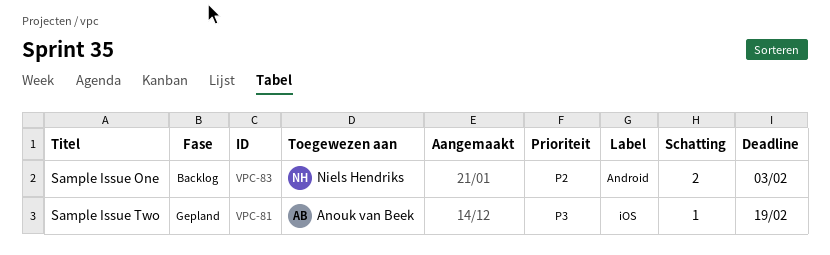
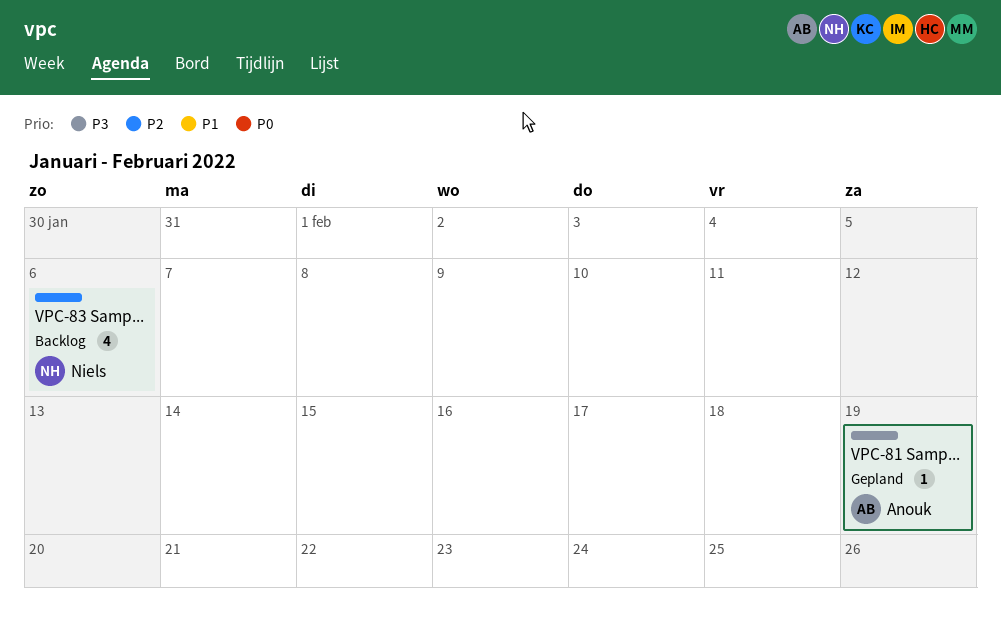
VPC-83, estimate: 2 -> 4
VPC-83, due: Feb 3 -> Feb 6

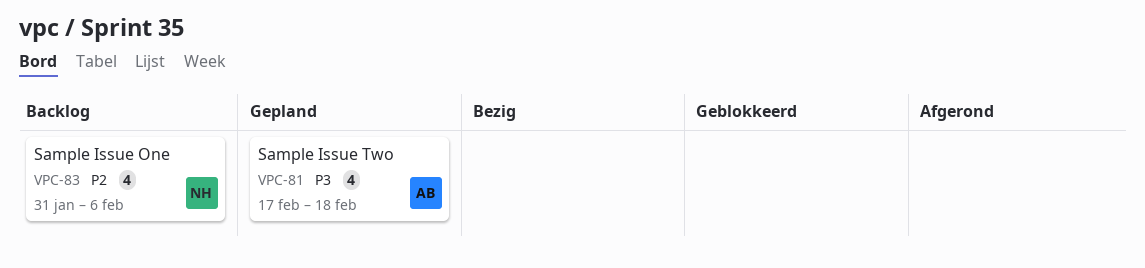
VPC-81, estimate: 1 -> 4
VPC-81, due: Feb 19 -> Feb 18

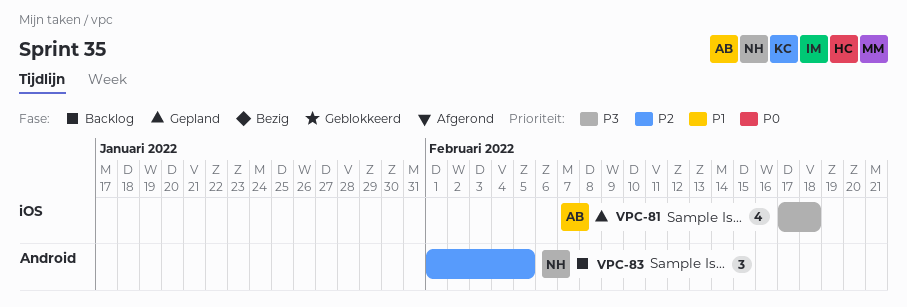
VPC-83, estimate: 4 -> 3
VPC-83, start: Jan 31 -> Feb 1
VPC-83, due: Feb 6 -> Feb 5

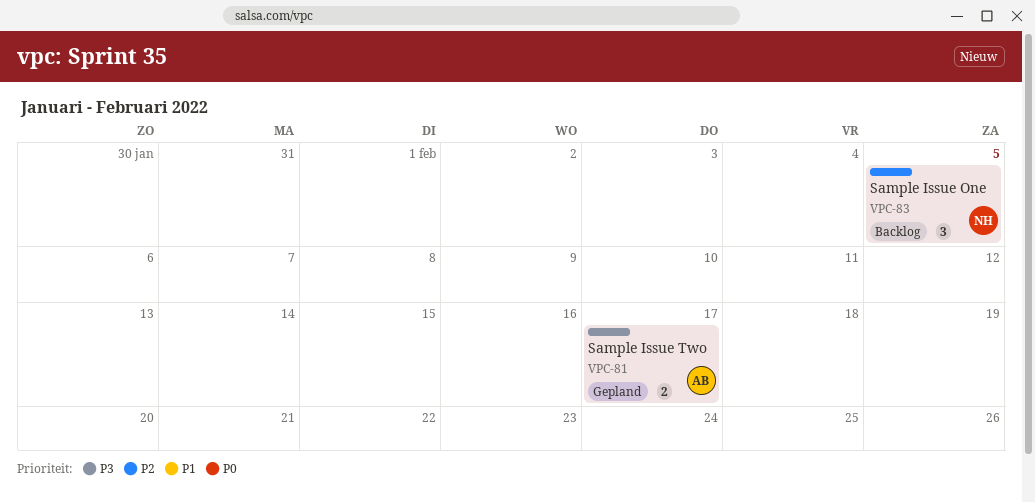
VPC-81, estimate: 4 -> 2
VPC-81, due: Feb 18 -> Feb 17

